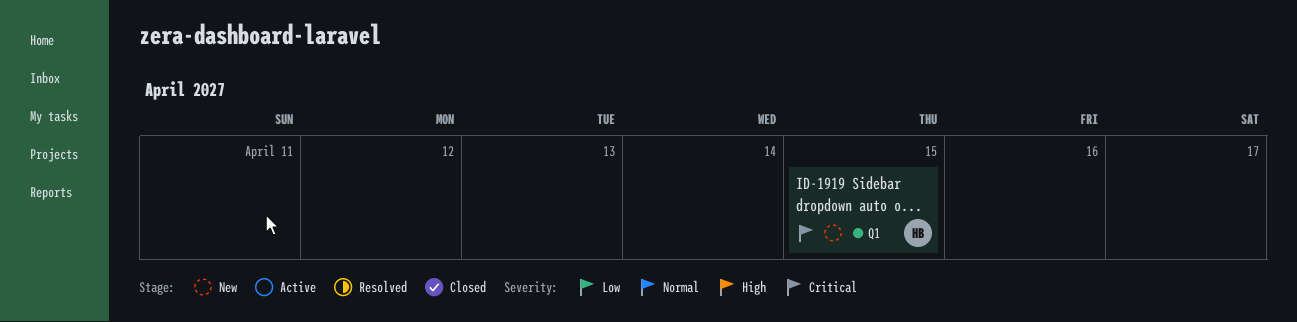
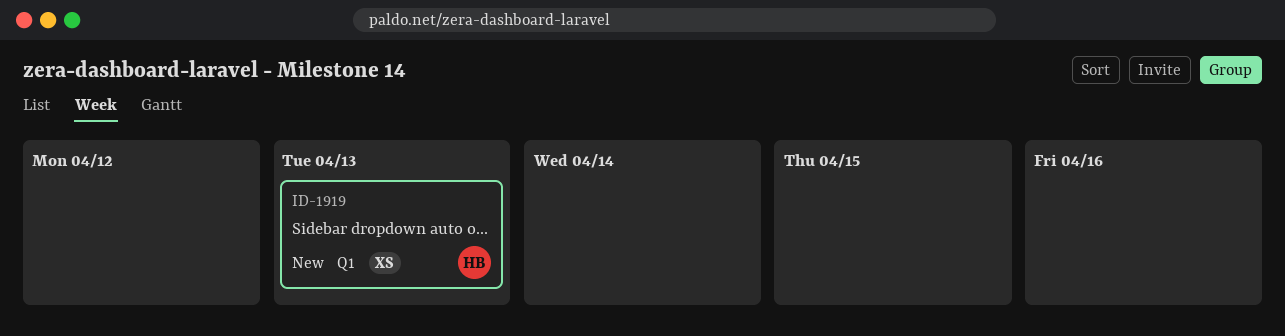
ID-1919, due: Apr 15 -> Apr 13

